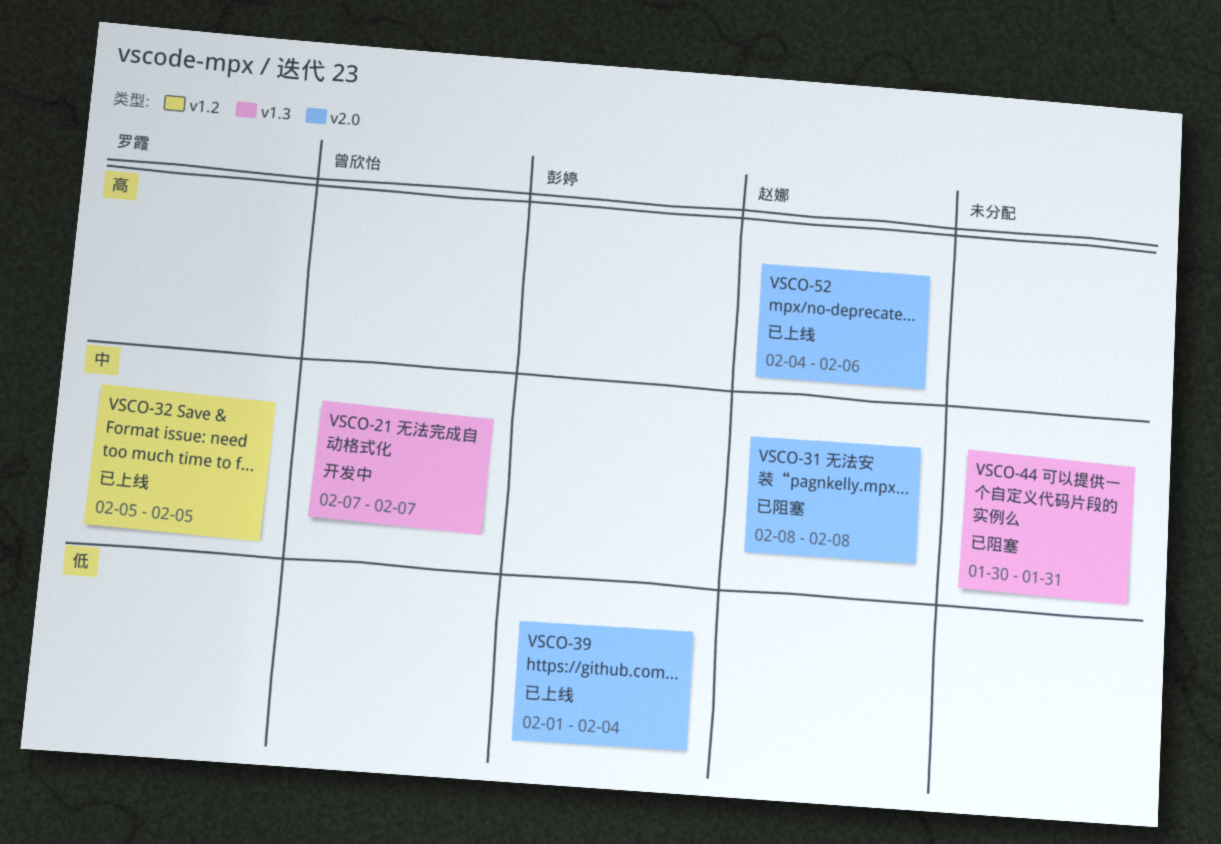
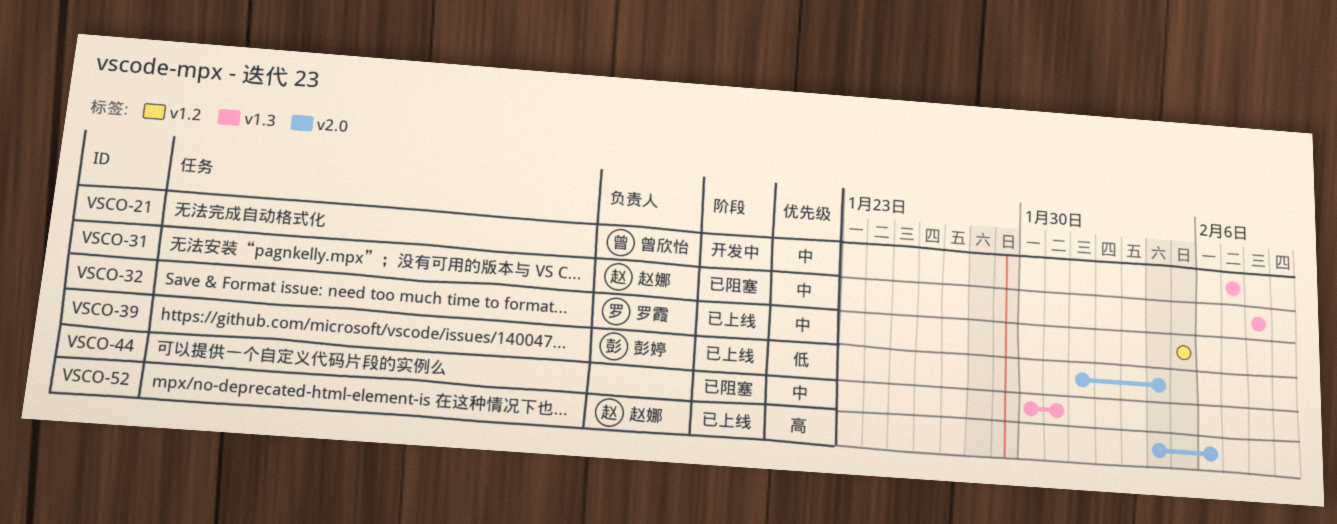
VSCO-31, label: v2.0 -> v1.3

